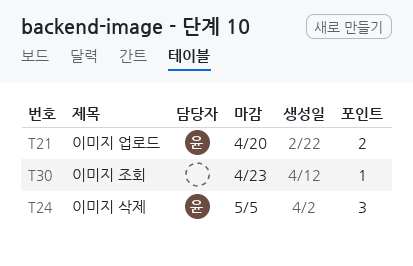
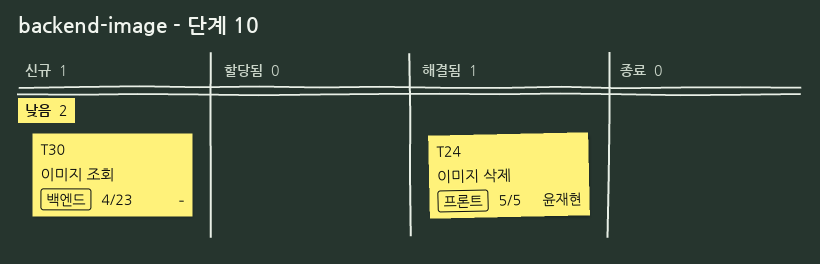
T21: present -> none

